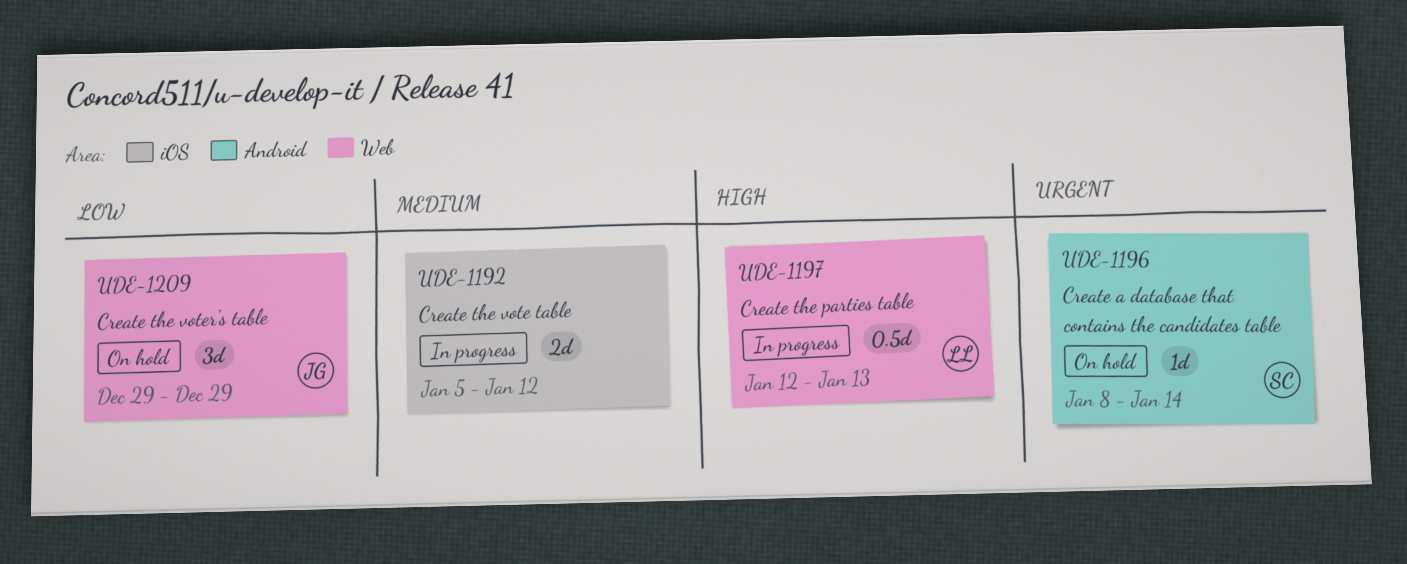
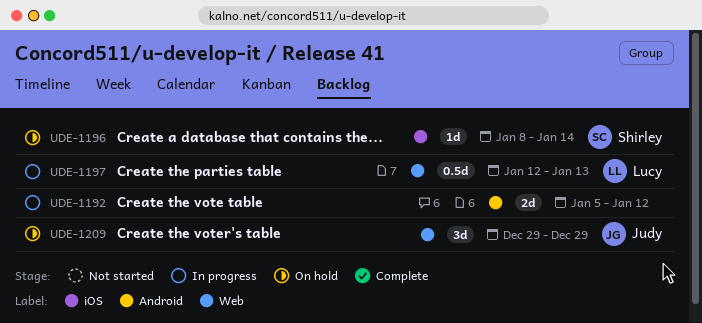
UDE-1192, label: iOS -> Android
UDE-1196, label: Android -> iOS

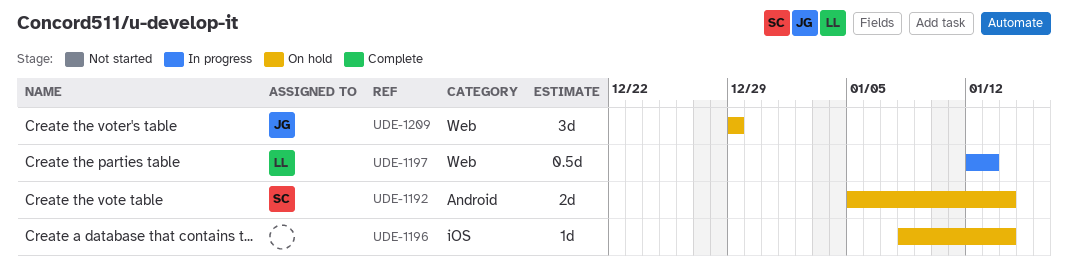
UDE-1192, status: In progress -> On hold
UDE-1192, owner: none -> Shirley
UDE-1192, due: Jan 12 -> Jan 14
UDE-1196, owner: Shirley -> none

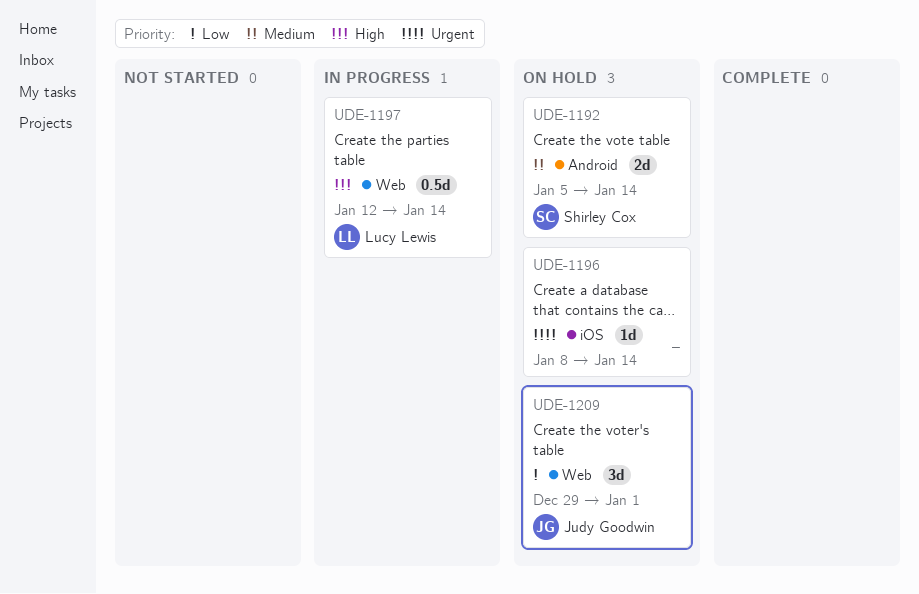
UDE-1197, due: Jan 13 -> Jan 14
UDE-1209, due: Dec 29 -> Jan 1

